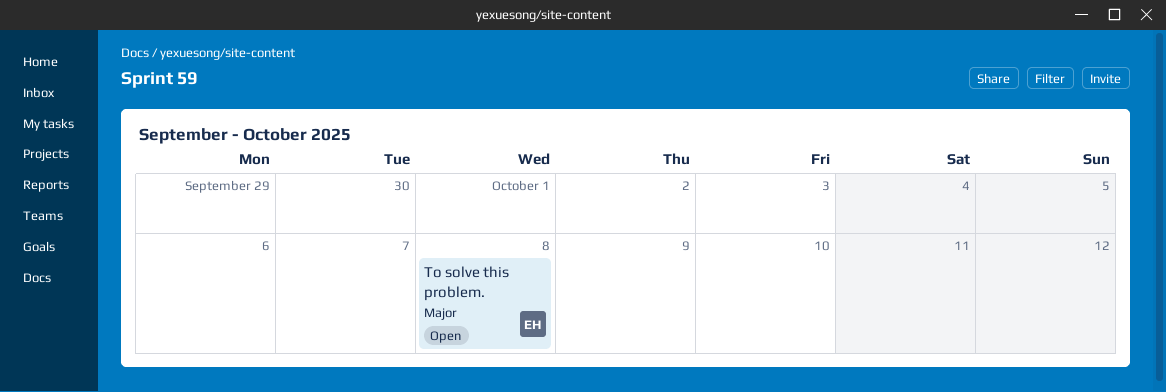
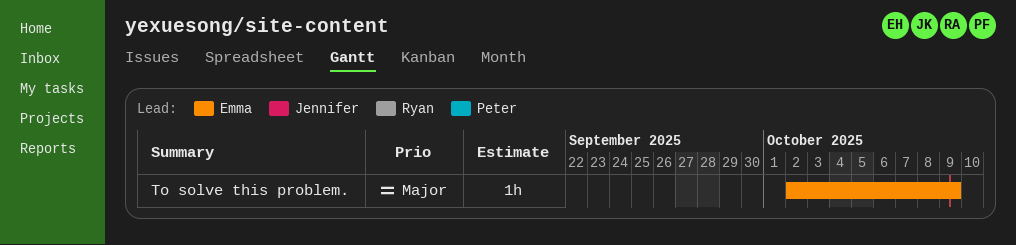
To solve this problem., due: Oct 8 -> Oct 9

